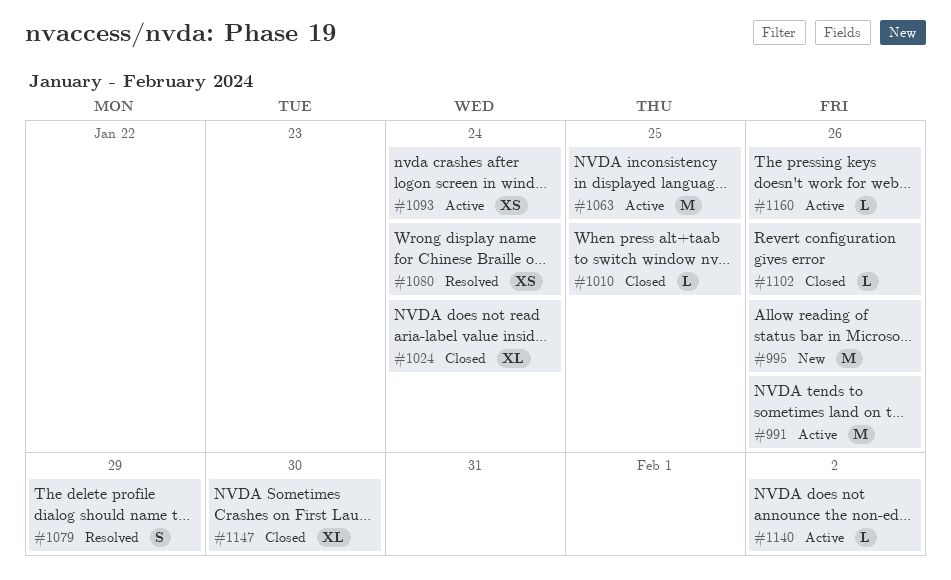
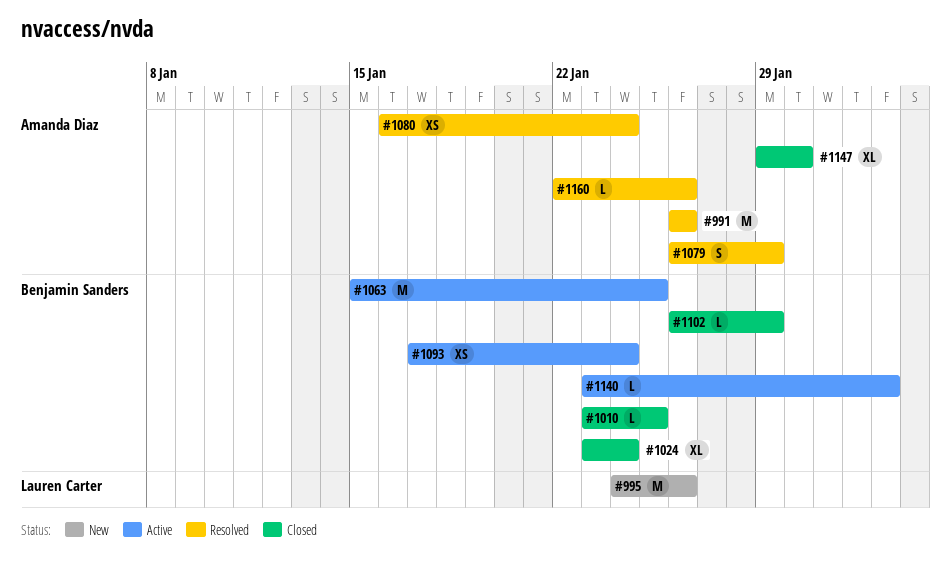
#991, status: Active -> Resolved
#1102, due: Jan 26 -> Jan 29
#1160, status: Active -> Resolved

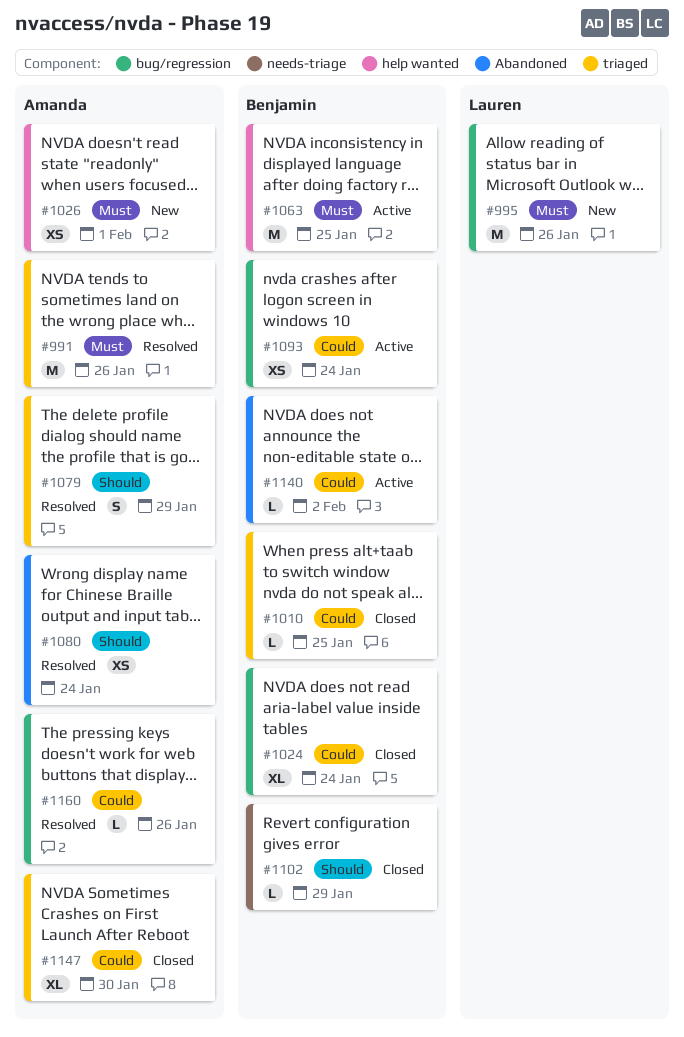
#1026: none -> present

